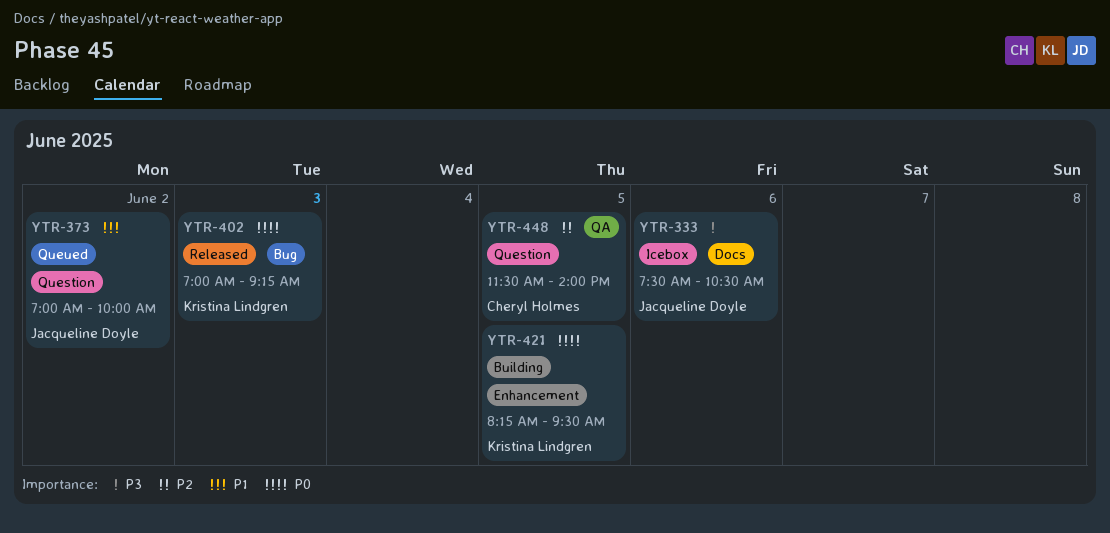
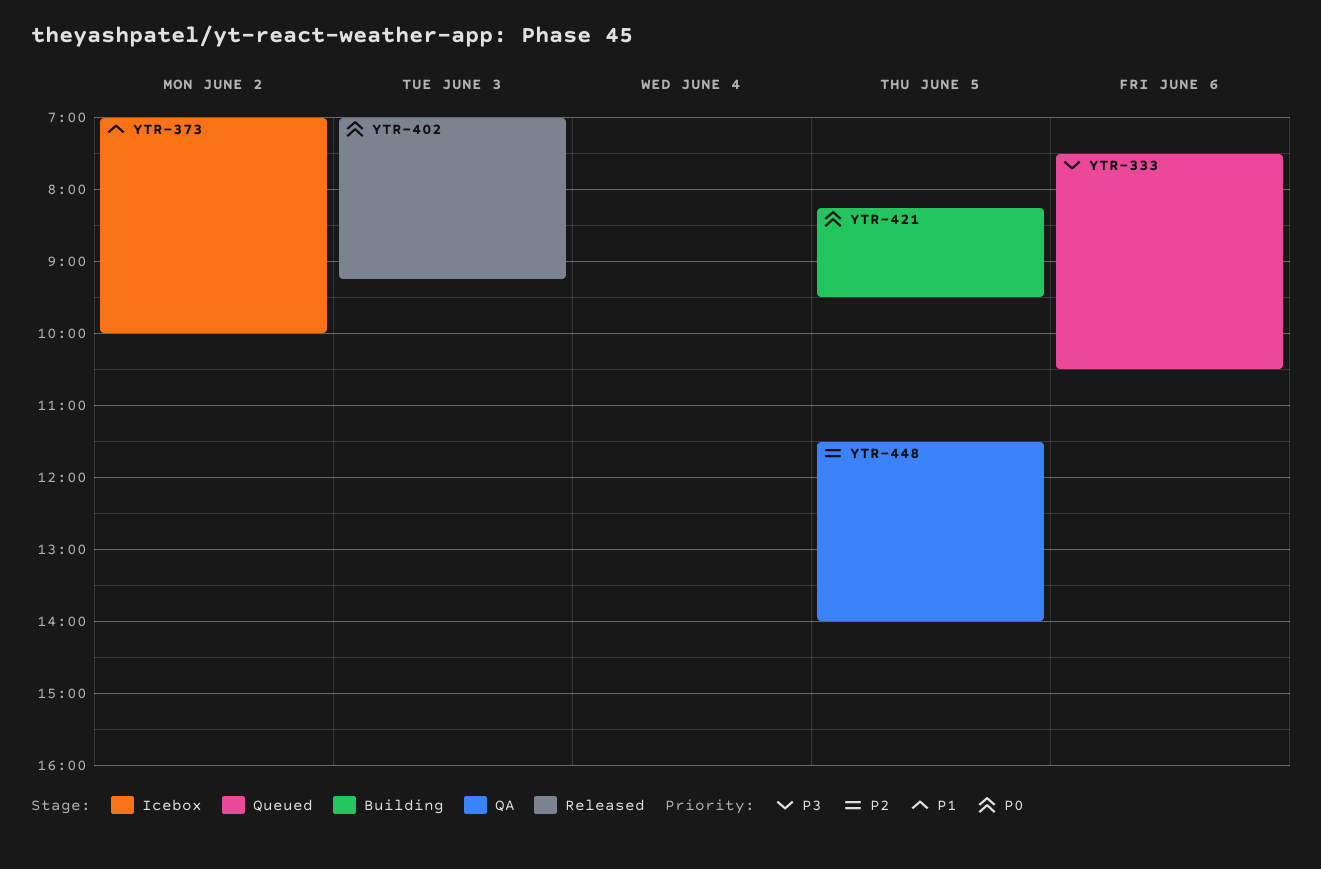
YTR-333, status: Icebox -> Queued
YTR-373, status: Queued -> Icebox

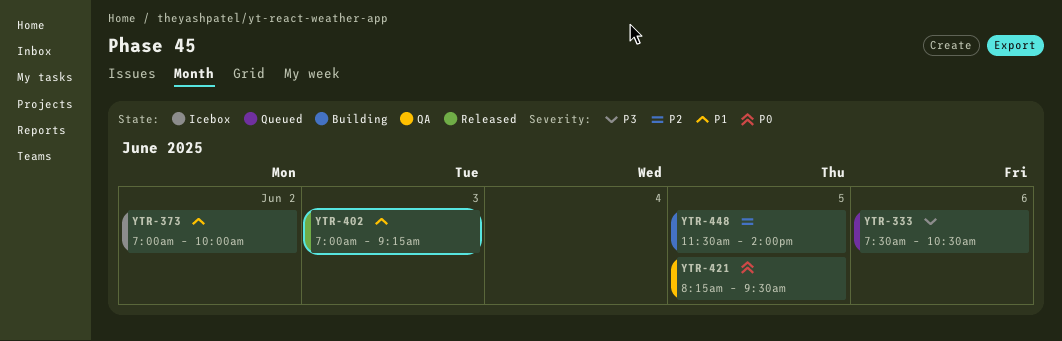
YTR-402, priority: P0 -> P1
YTR-421, status: Building -> QA
YTR-448, status: QA -> Building

